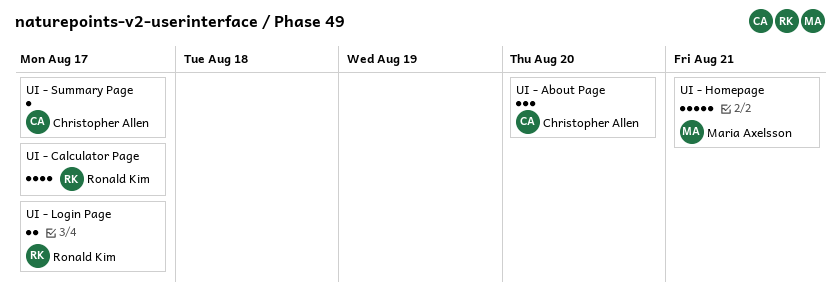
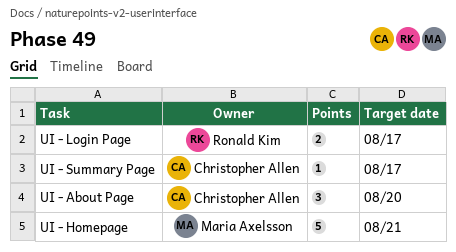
UI - Calculator Page: present -> none

